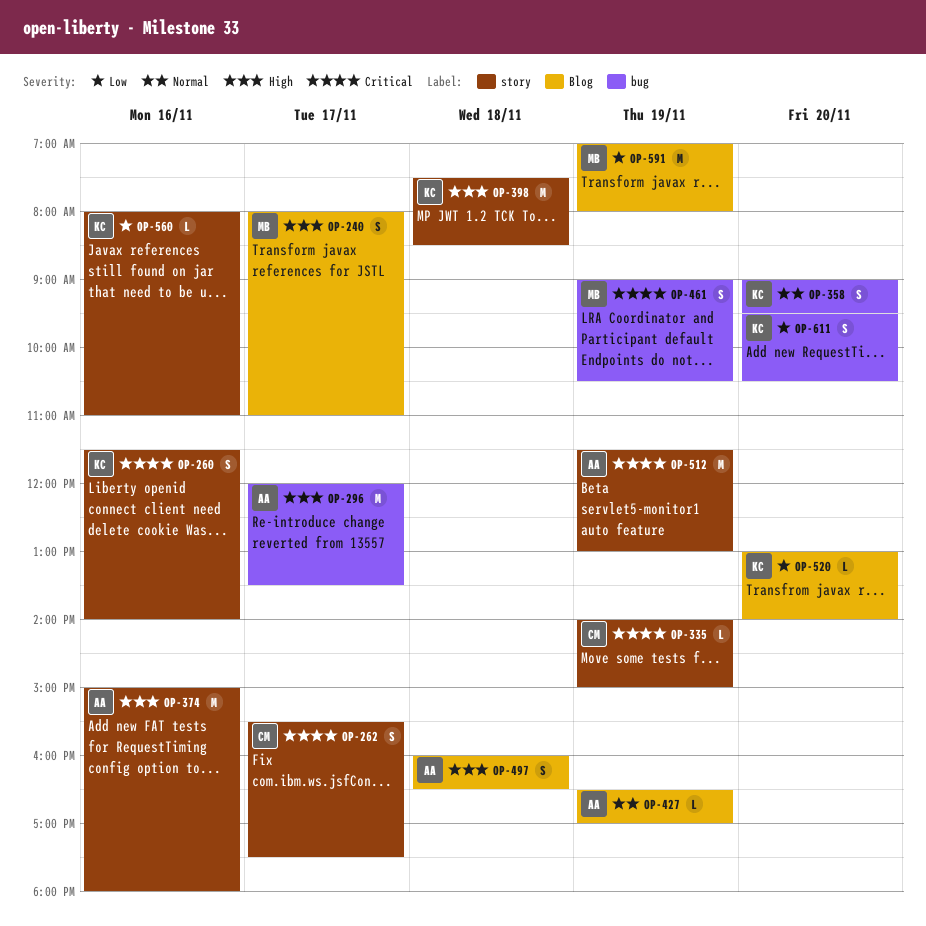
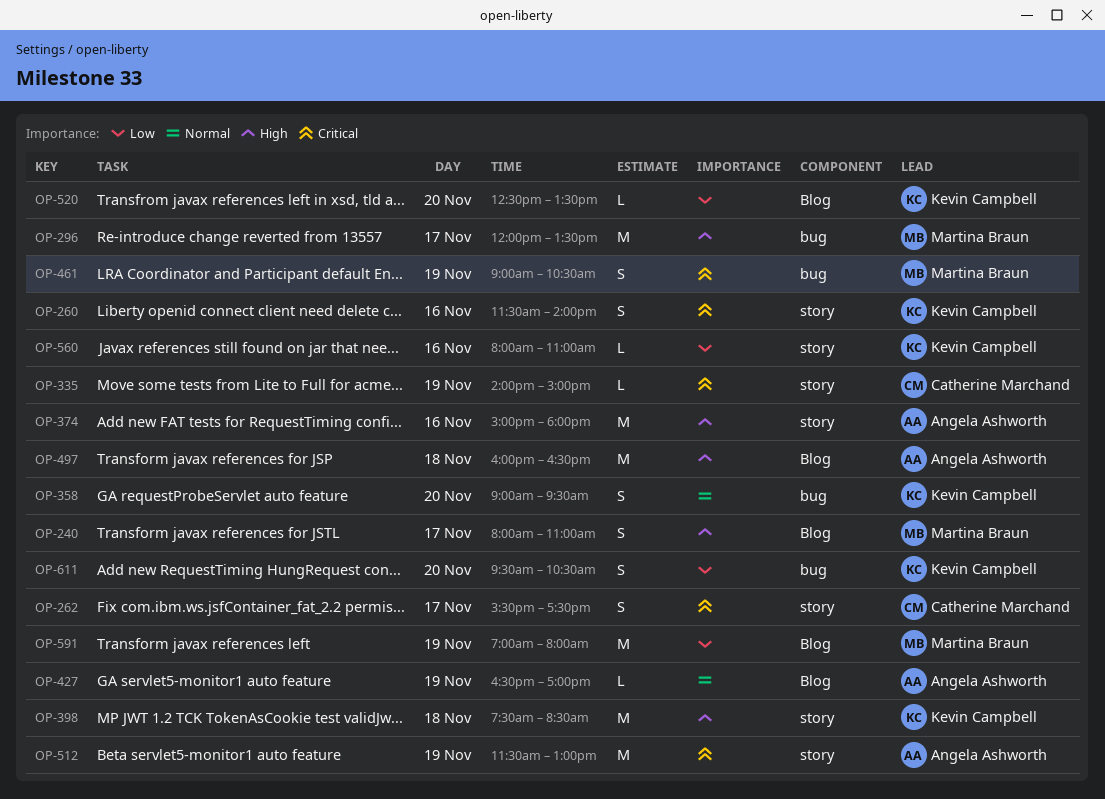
OP-296, owner: Angela Ashworth -> Martina Braun
OP-497, estimate: S -> M
OP-520, begins: 13:00 -> 12:30
OP-520, ends: 14:00 -> 13:30

